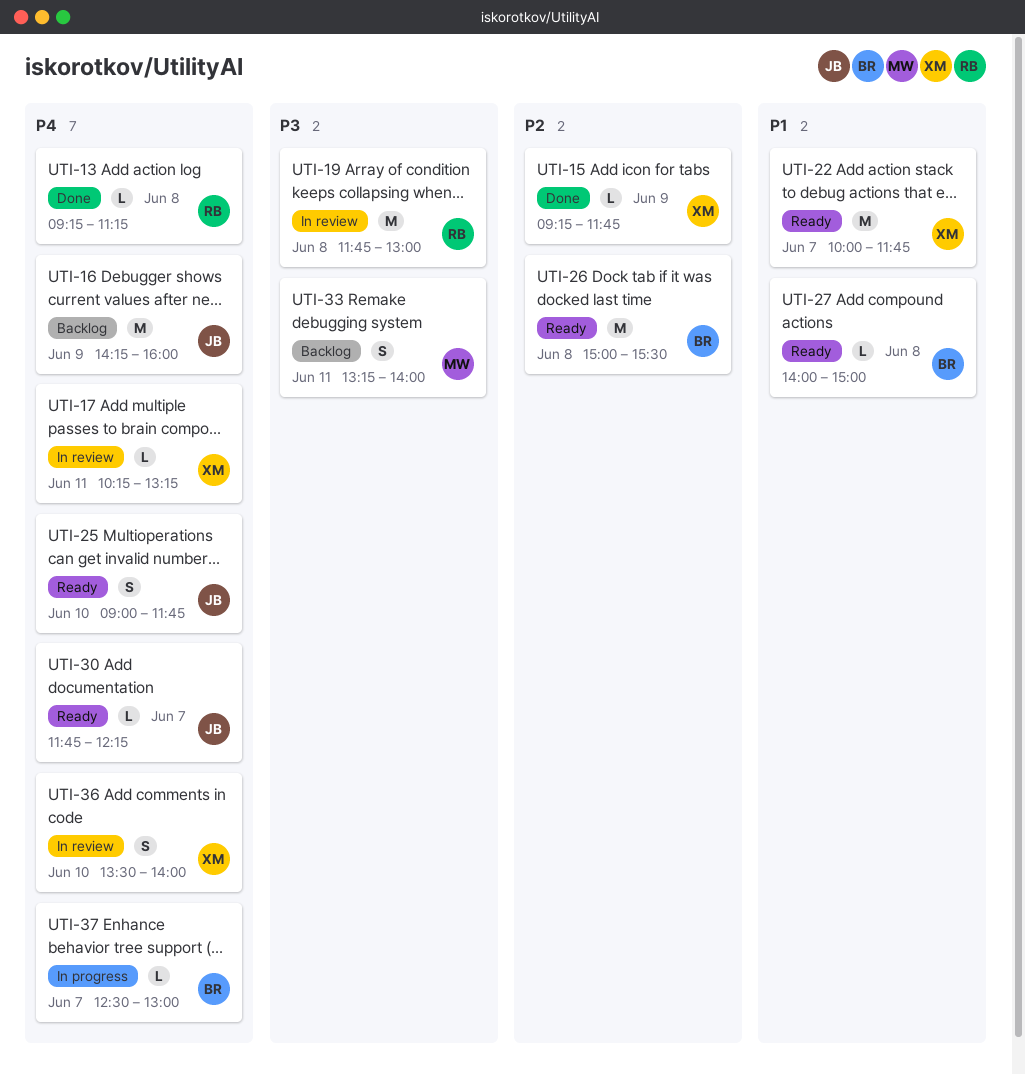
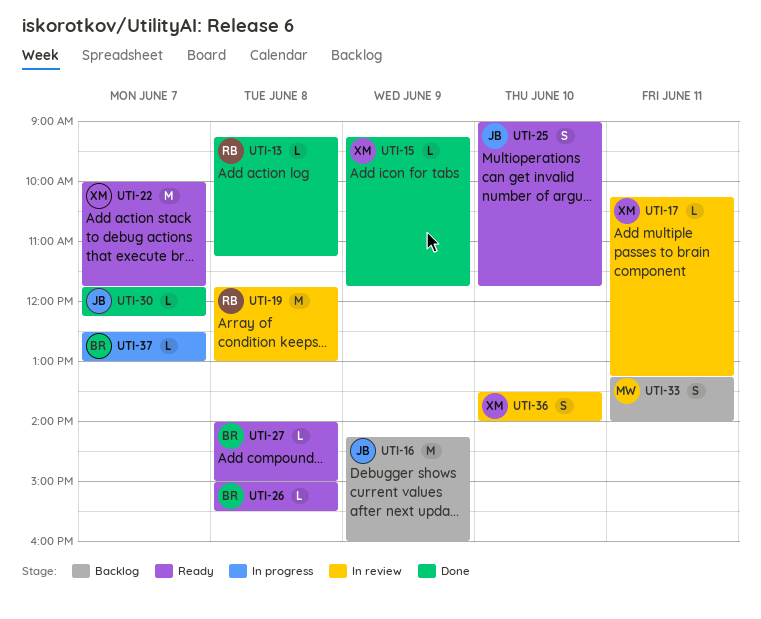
UTI-26, estimate: M -> L
UTI-30, status: Ready -> Done

